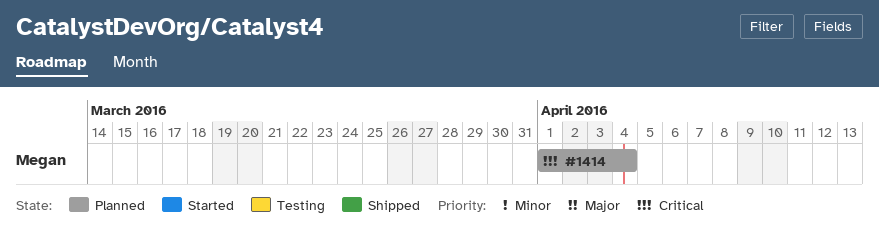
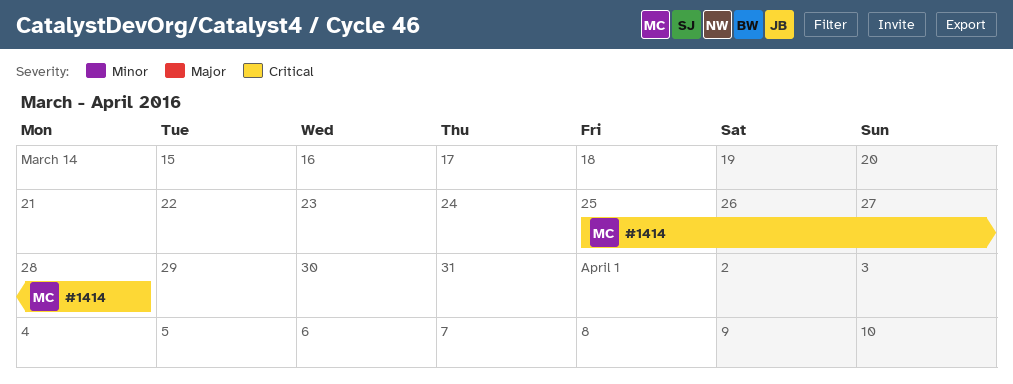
#1414, start: Apr 1 -> Mar 25
#1414, due: Apr 4 -> Mar 28

